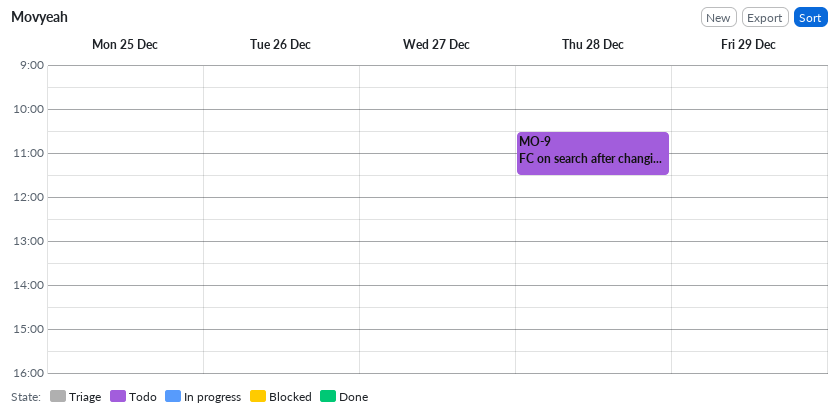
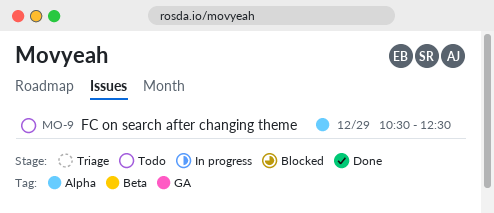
MO-9, day: Dec 28 -> Dec 29
MO-9, ends: 11:30 -> 12:30

